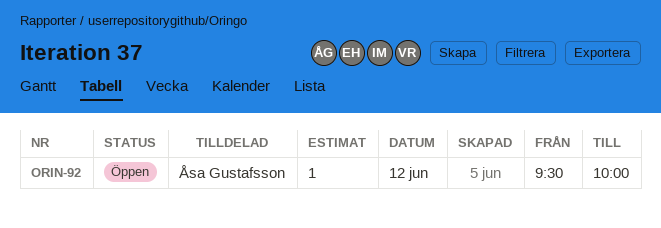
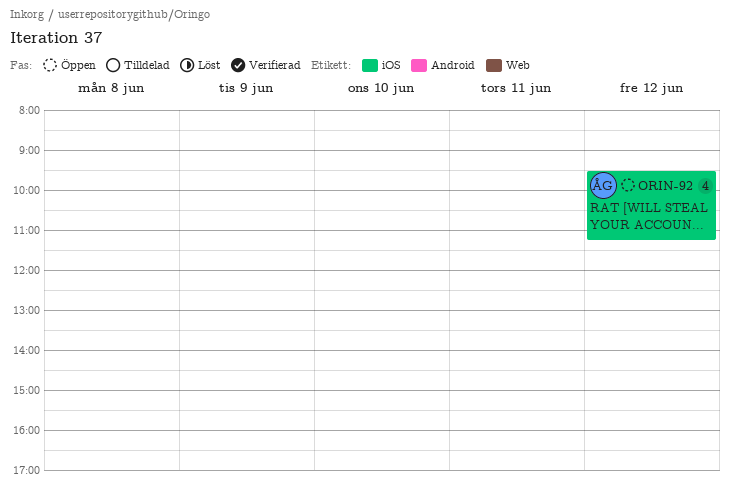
ORIN-92, estimate: 1 -> 4
ORIN-92, ends: 10:00 -> 11:15

